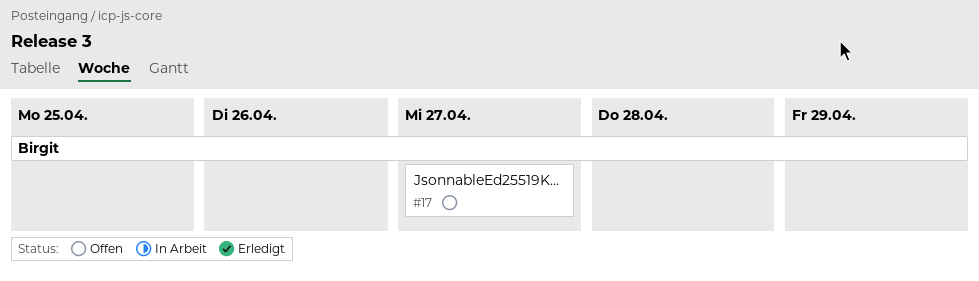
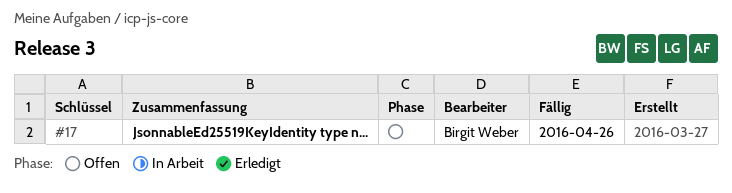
#17, due: Apr 27 -> Apr 26

